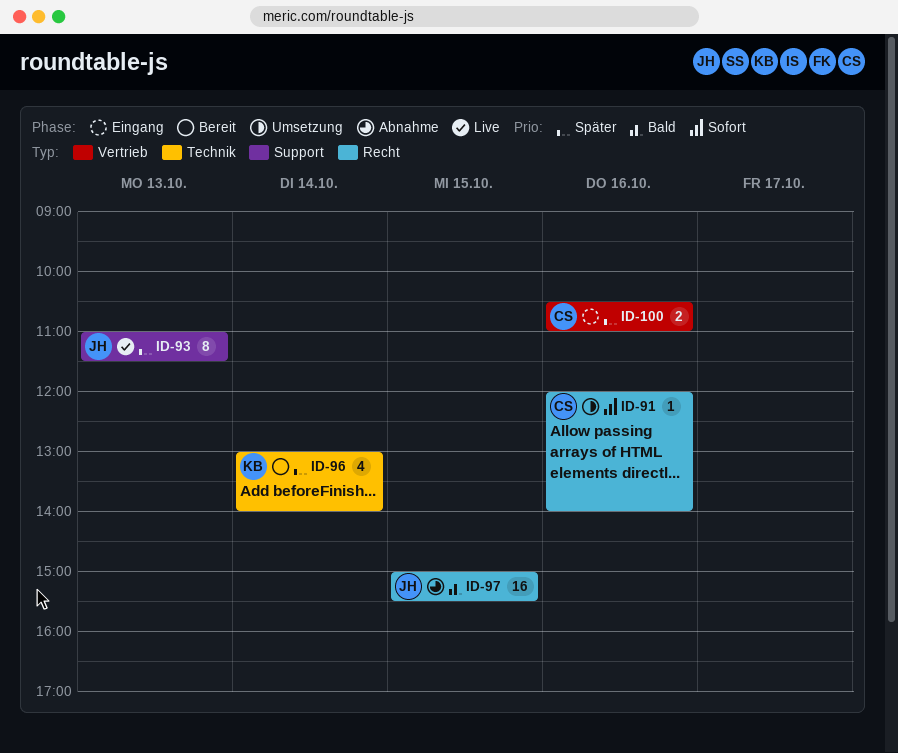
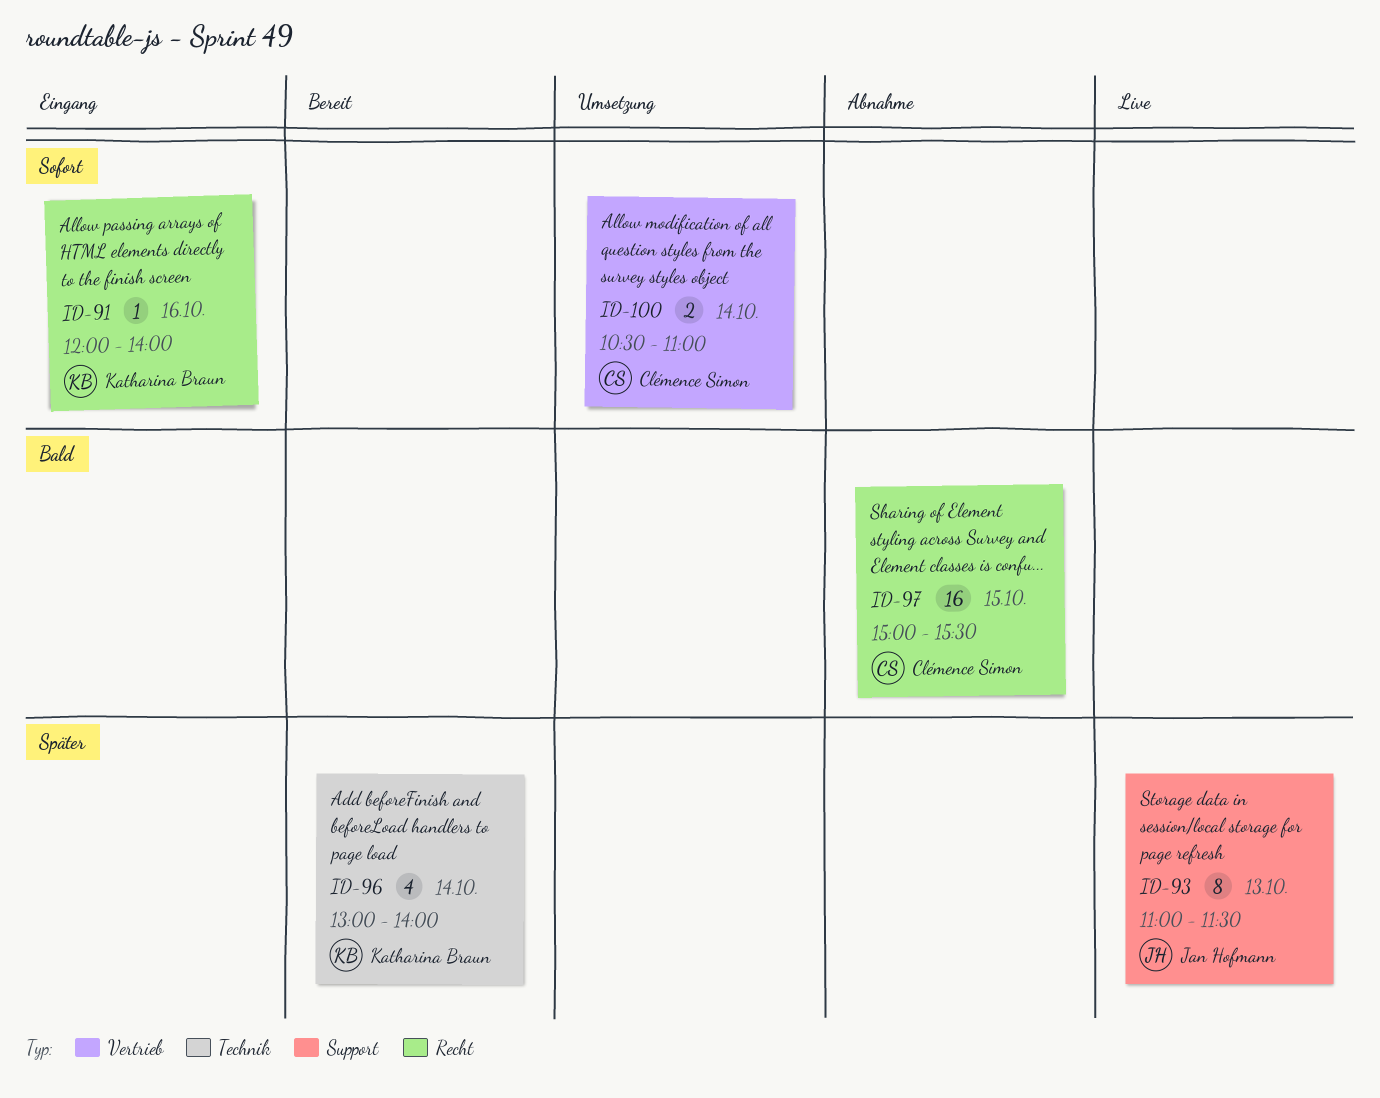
ID-91, status: Umsetzung -> Eingang
ID-91, owner: Clémence Simon -> Katharina Braun
ID-97, owner: Jan Hofmann -> Clémence Simon
ID-100, status: Eingang -> Umsetzung
ID-100, priority: Später -> Sofort
ID-100, day: Oct 16 -> Oct 14

